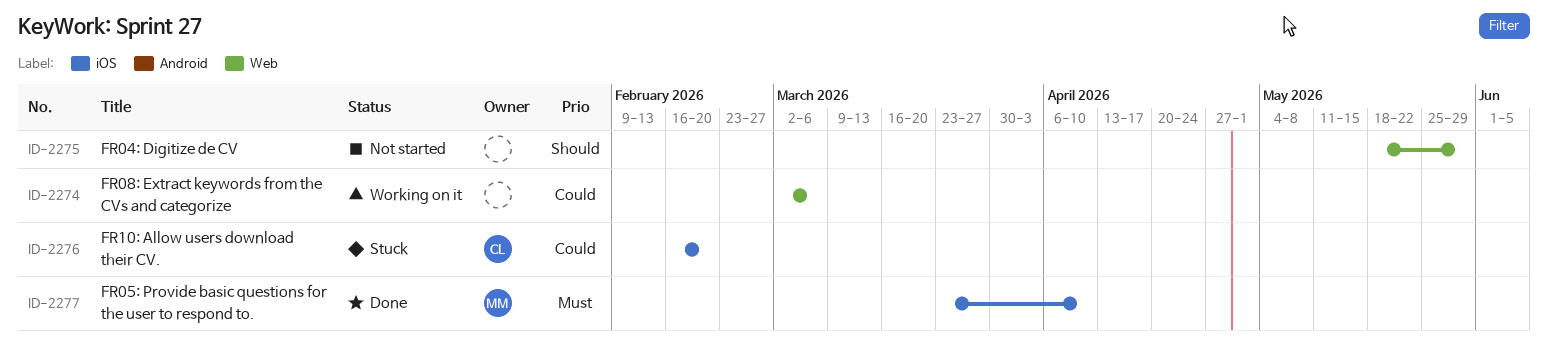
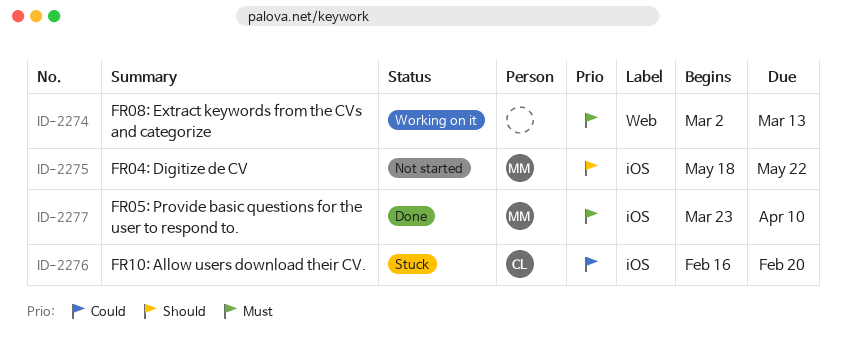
ID-2274, priority: Could -> Must
ID-2274, due: Mar 6 -> Mar 13
ID-2275, owner: none -> MM
ID-2275, label: Web -> iOS
ID-2275, due: May 29 -> May 22

